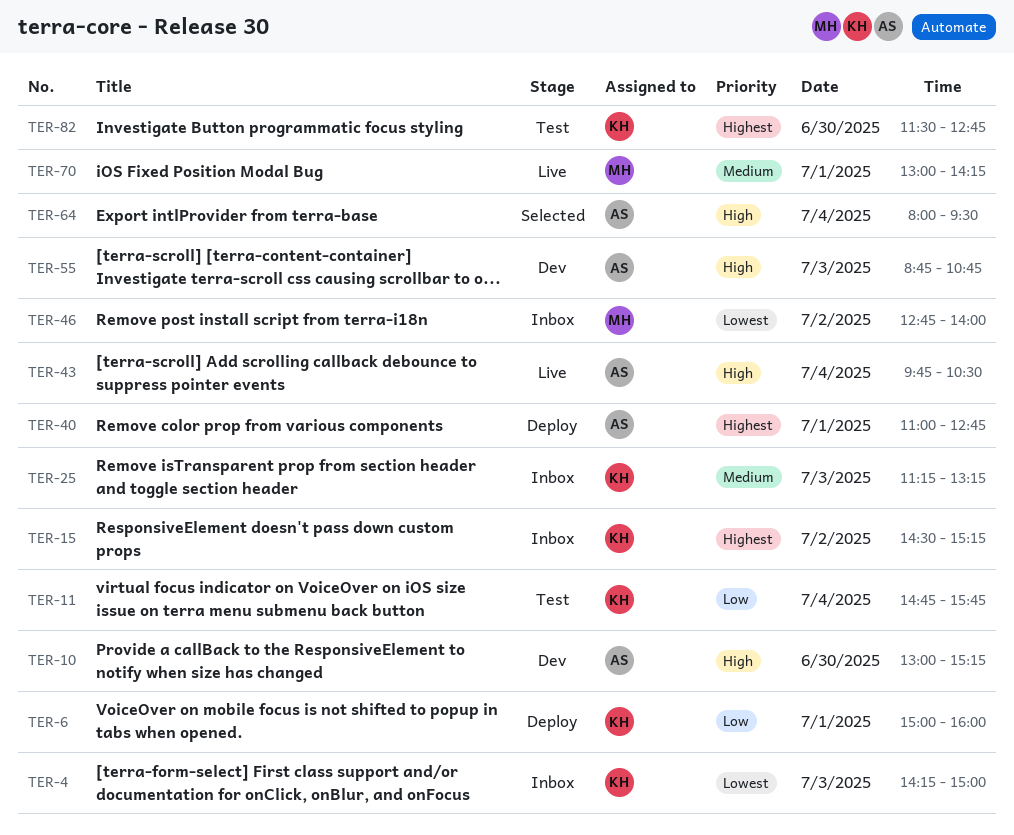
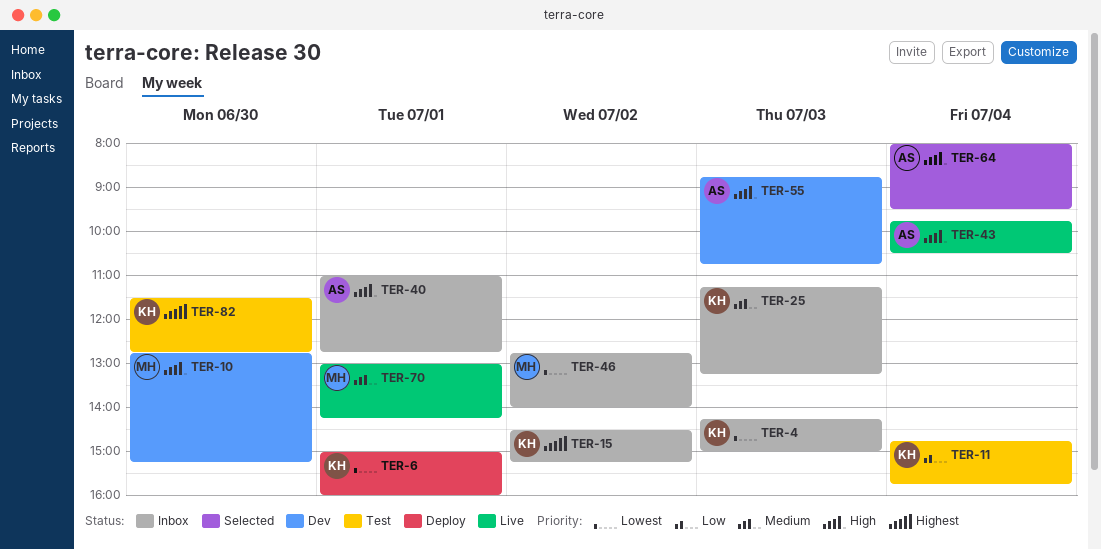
TER-6, priority: Low -> Lowest
TER-10, owner: AS -> MH
TER-10, begins: 13:00 -> 12:45
TER-40, status: Deploy -> Inbox
TER-40, priority: Highest -> High

